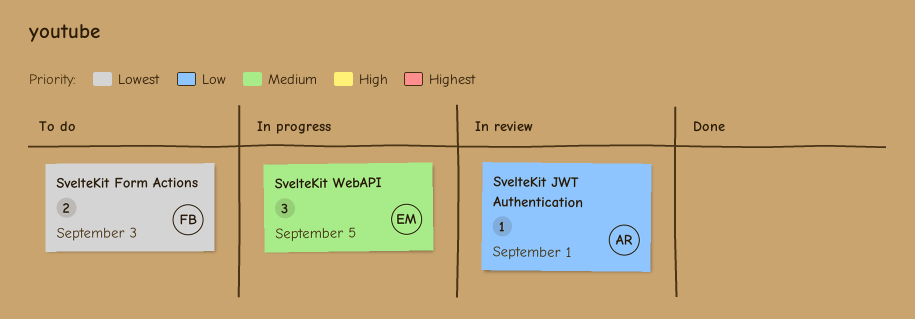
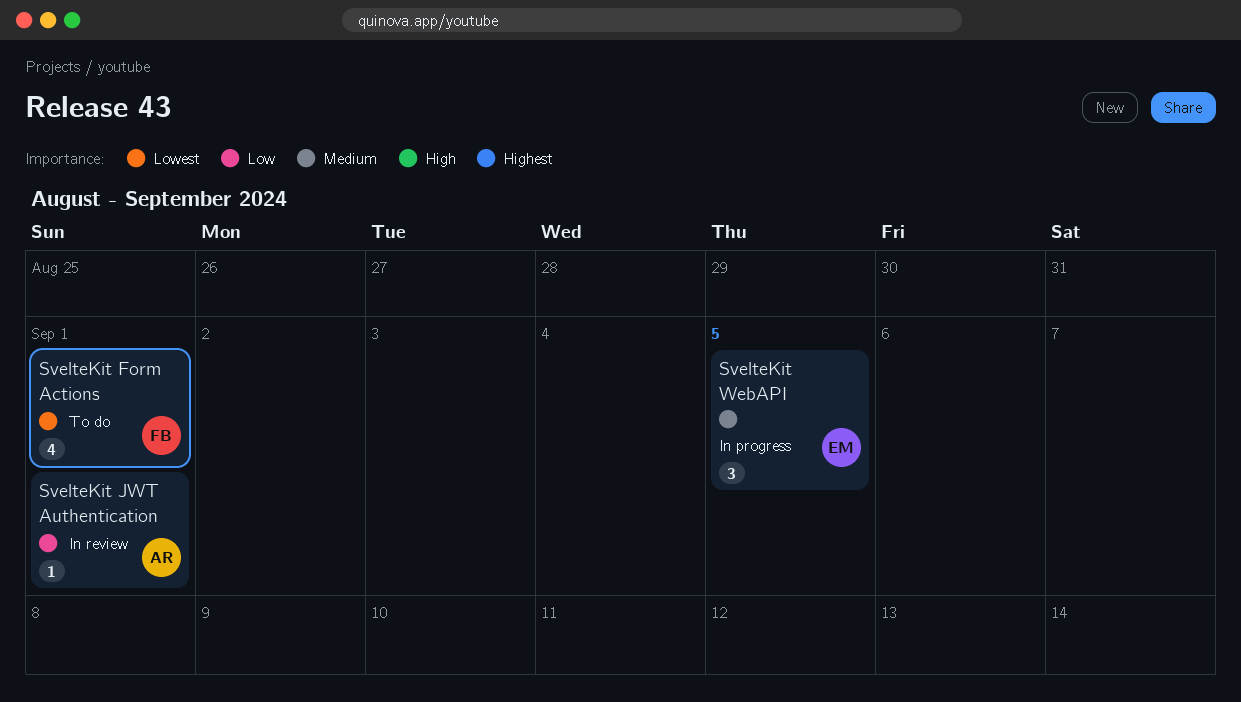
SvelteKit Form Actions, estimate: 2 -> 4
SvelteKit Form Actions, due: Sep 3 -> Sep 1

